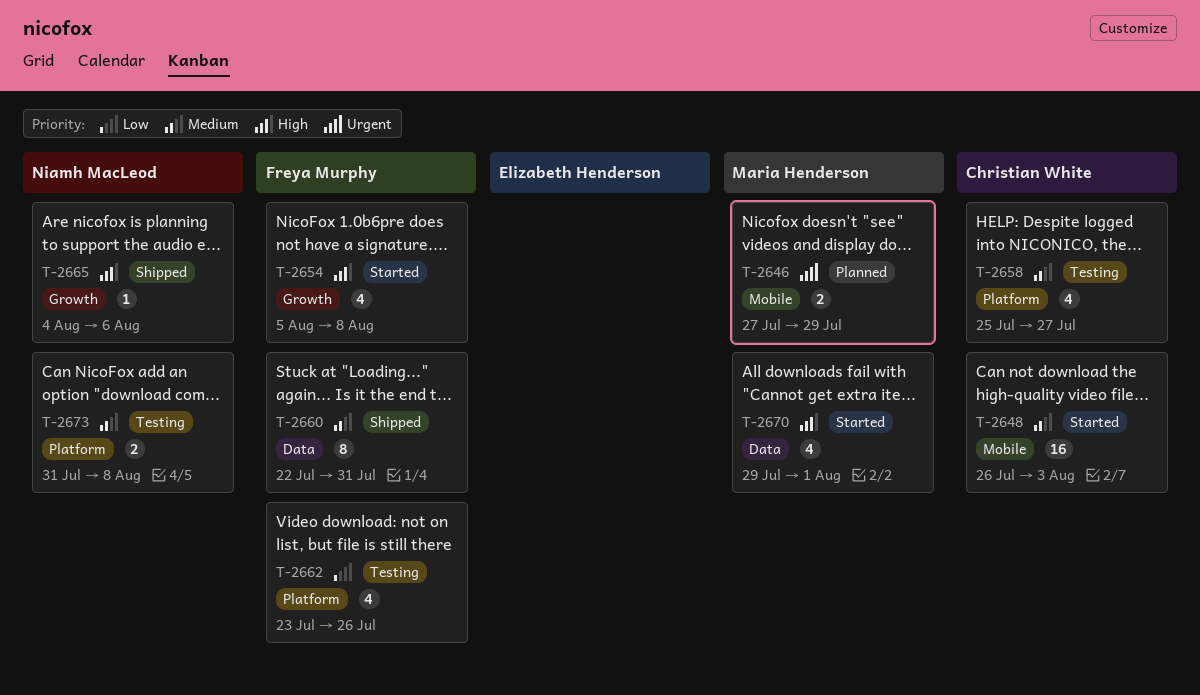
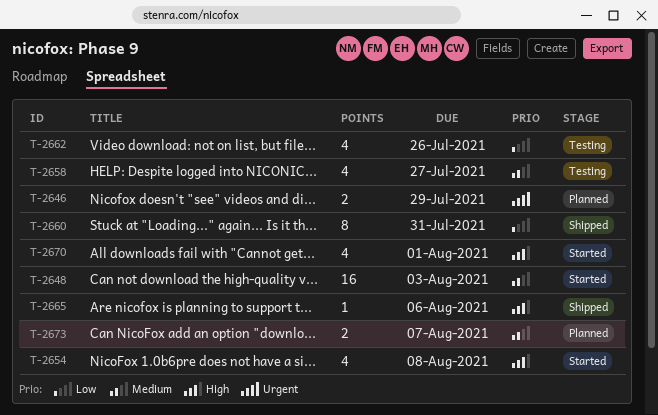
T-2660, priority: Medium -> Low
T-2673, status: Testing -> Planned
T-2673, due: Aug 8 -> Aug 7

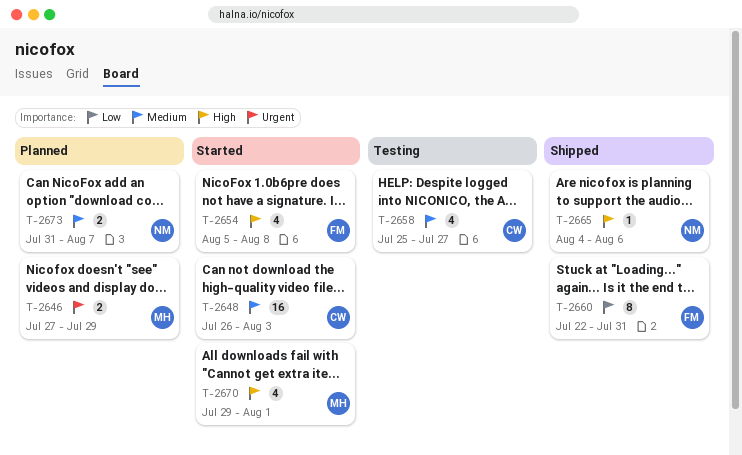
T-2662: present -> none

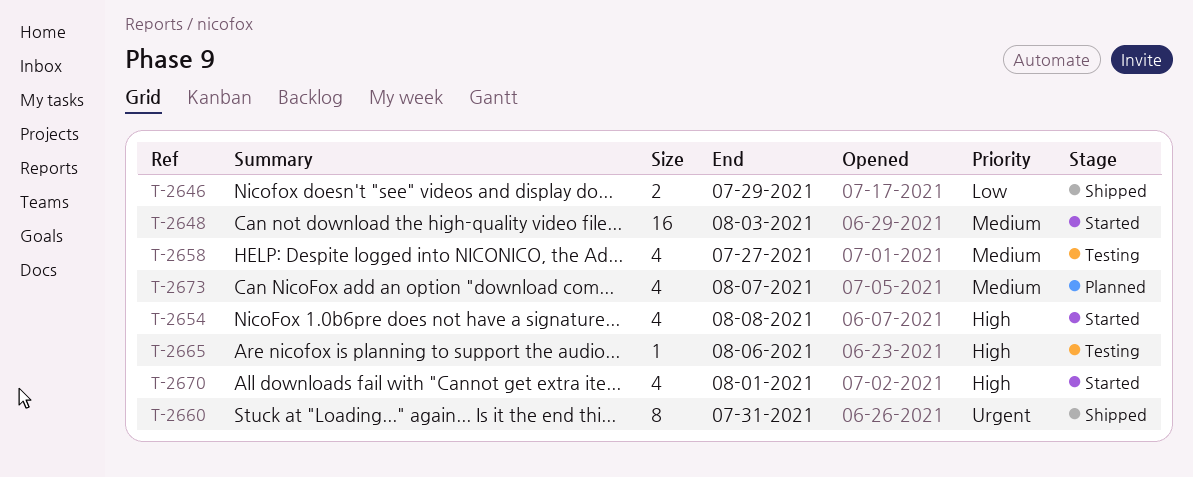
T-2646, status: Planned -> Shipped
T-2646, priority: Urgent -> Low
T-2660, priority: Low -> Urgent
T-2665, status: Shipped -> Testing
T-2673, estimate: 2 -> 4

